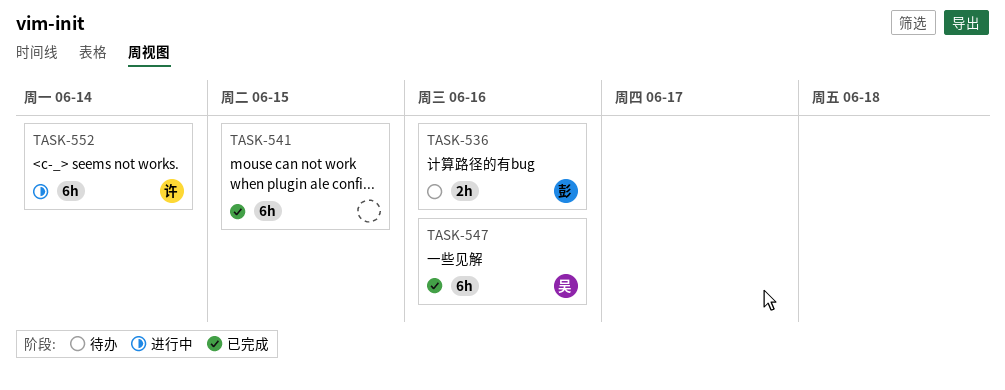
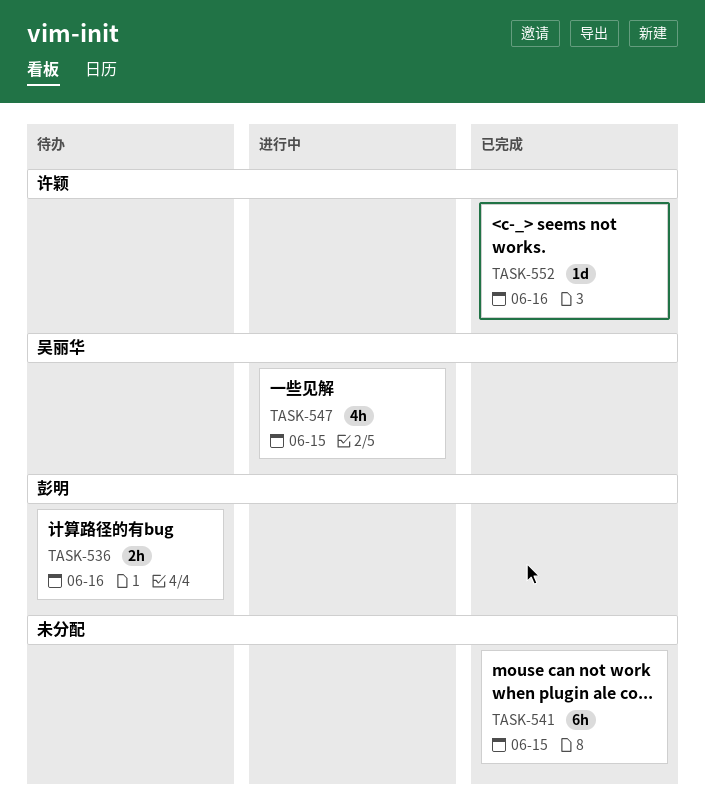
TASK-547, status: 已完成 -> 进行中
TASK-547, estimate: 6h -> 4h
TASK-547, due: Jun 16 -> Jun 15
TASK-552, status: 进行中 -> 已完成
TASK-552, estimate: 6h -> 1d
TASK-552, due: Jun 14 -> Jun 16

